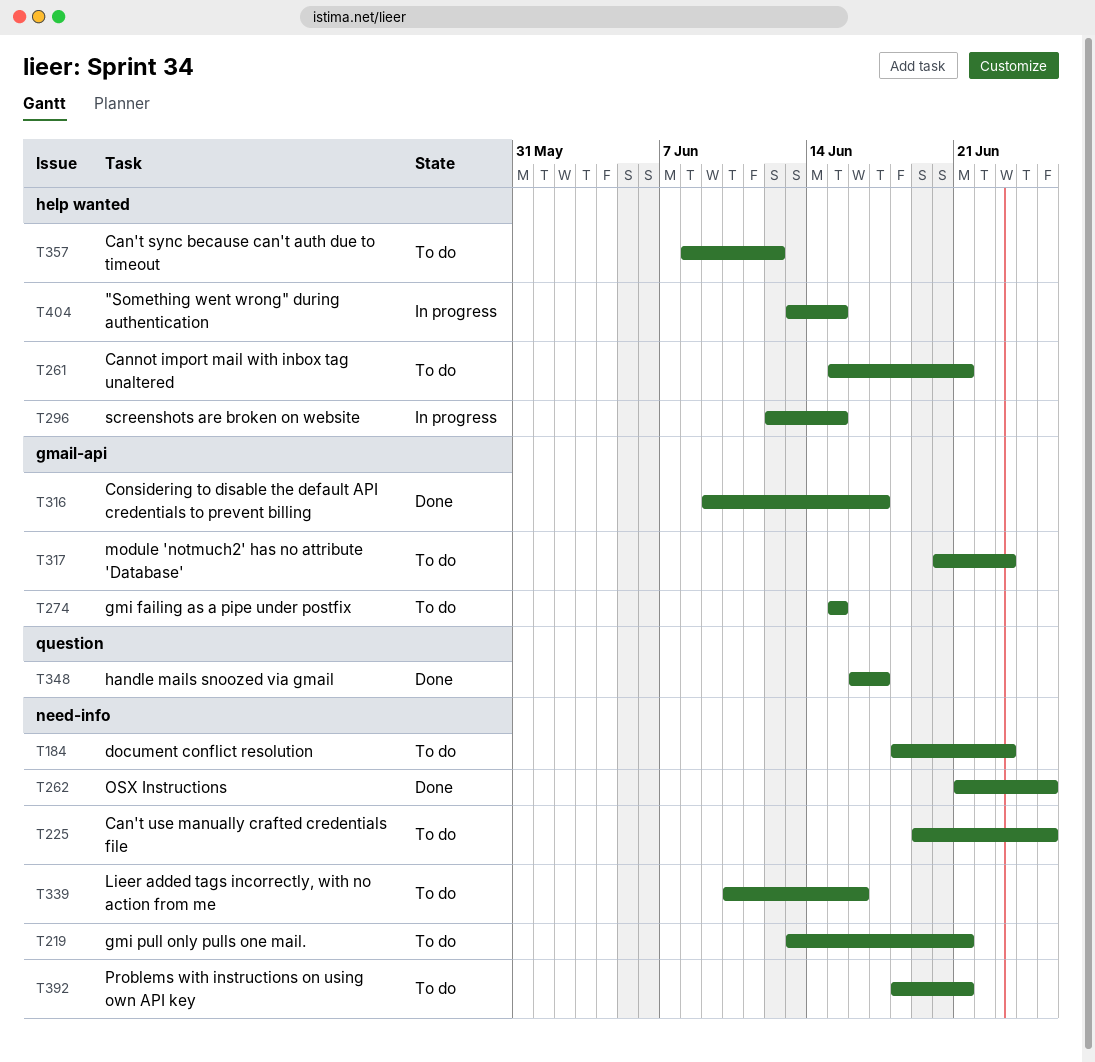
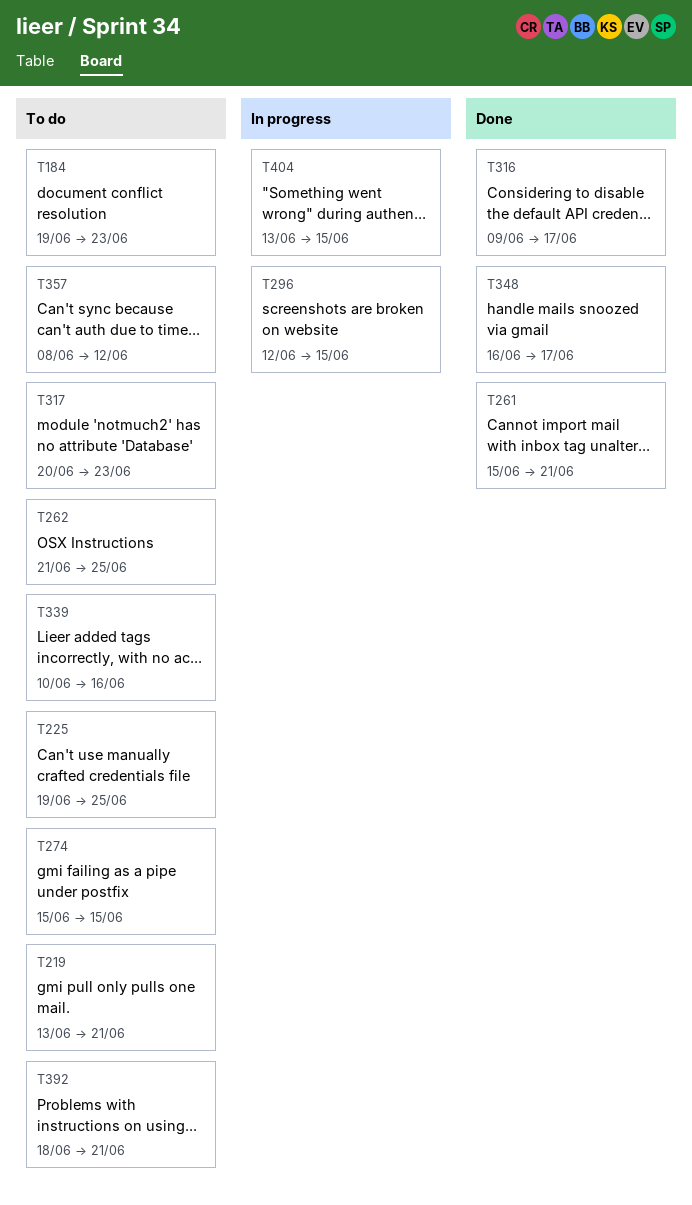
T184, start: Jun 18 -> Jun 19
T261, status: To do -> Done
T262, status: Done -> To do

